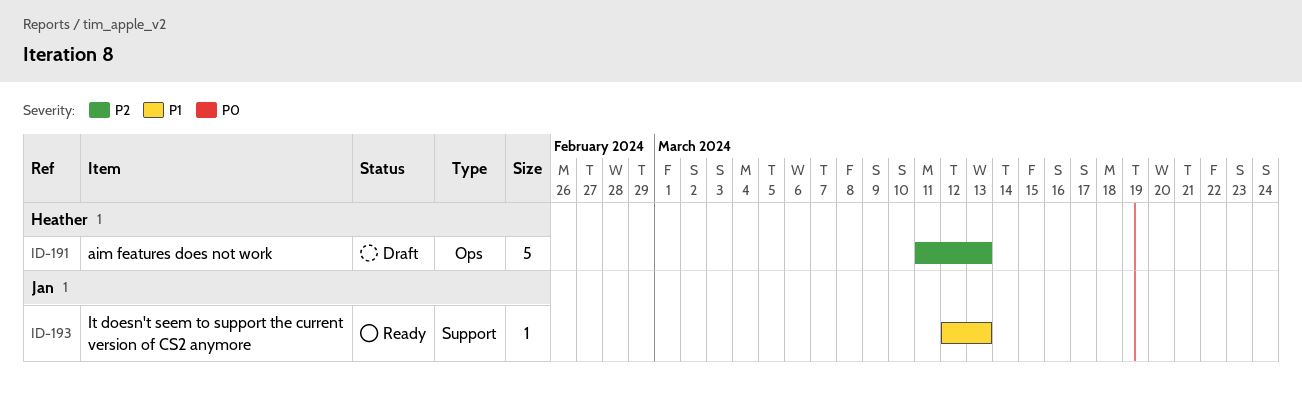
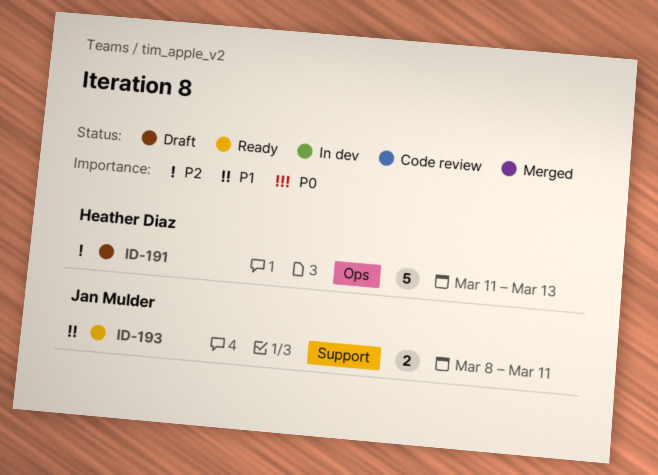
ID-193, estimate: 1 -> 2
ID-193, start: Mar 12 -> Mar 8
ID-193, due: Mar 13 -> Mar 11

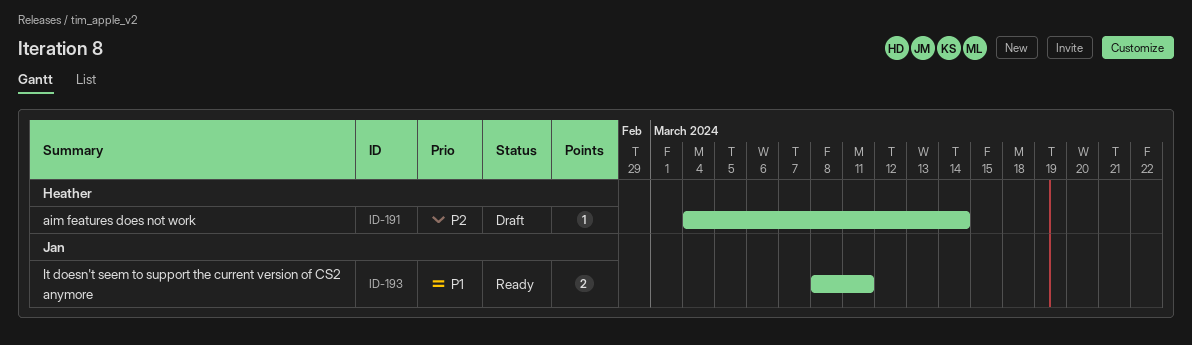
ID-191, estimate: 5 -> 1
ID-191, start: Mar 11 -> Mar 4
ID-191, due: Mar 13 -> Mar 14

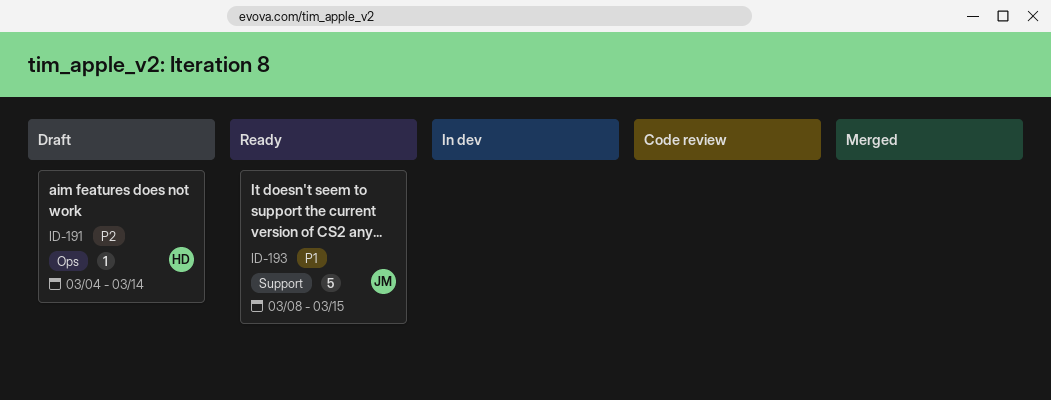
ID-193, estimate: 2 -> 5
ID-193, due: Mar 11 -> Mar 15

